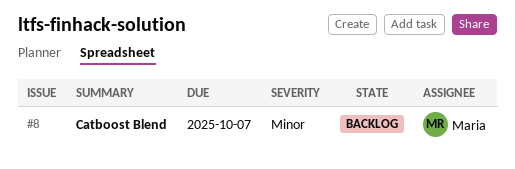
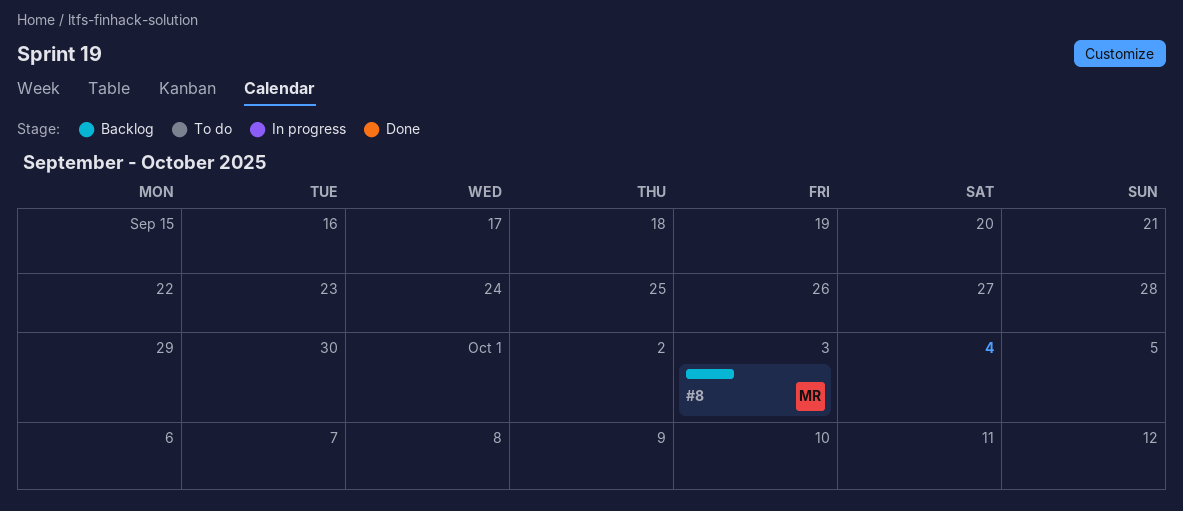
#8, due: Oct 7 -> Oct 3

